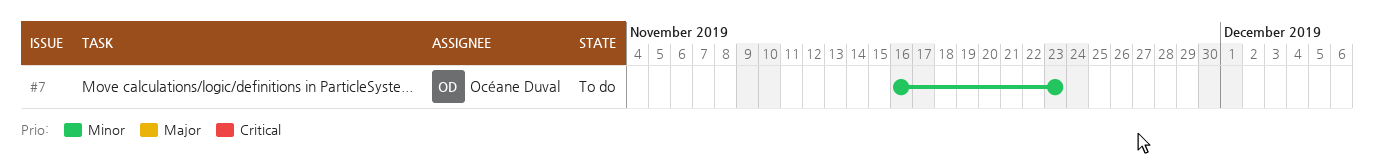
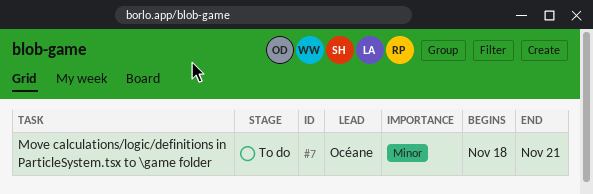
#7, start: Nov 16 -> Nov 18
#7, due: Nov 23 -> Nov 21

